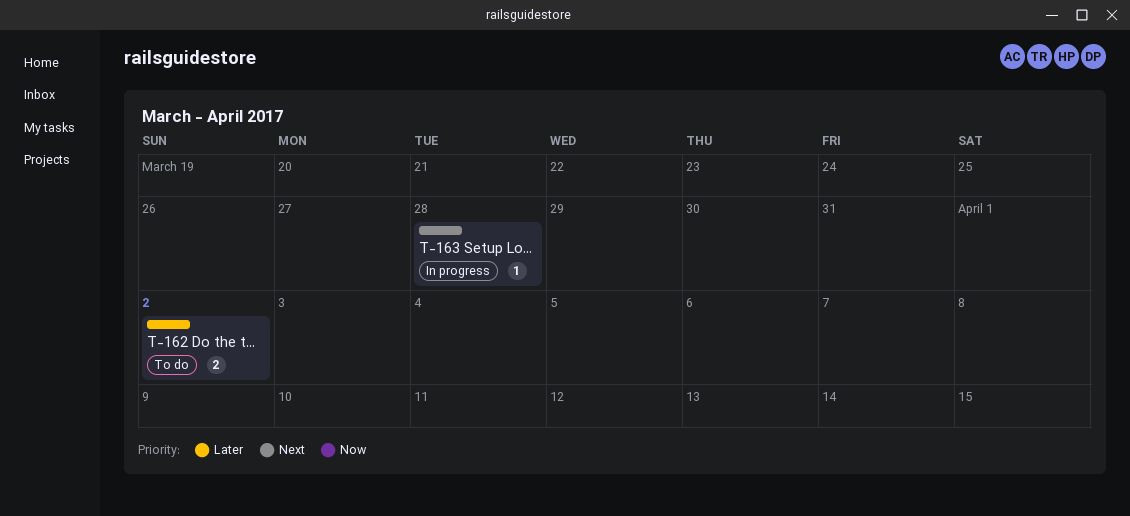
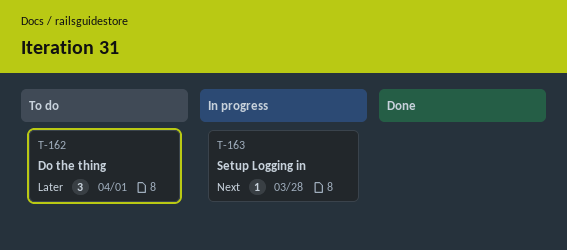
T-162, estimate: 2 -> 3
T-162, due: Apr 2 -> Apr 1

